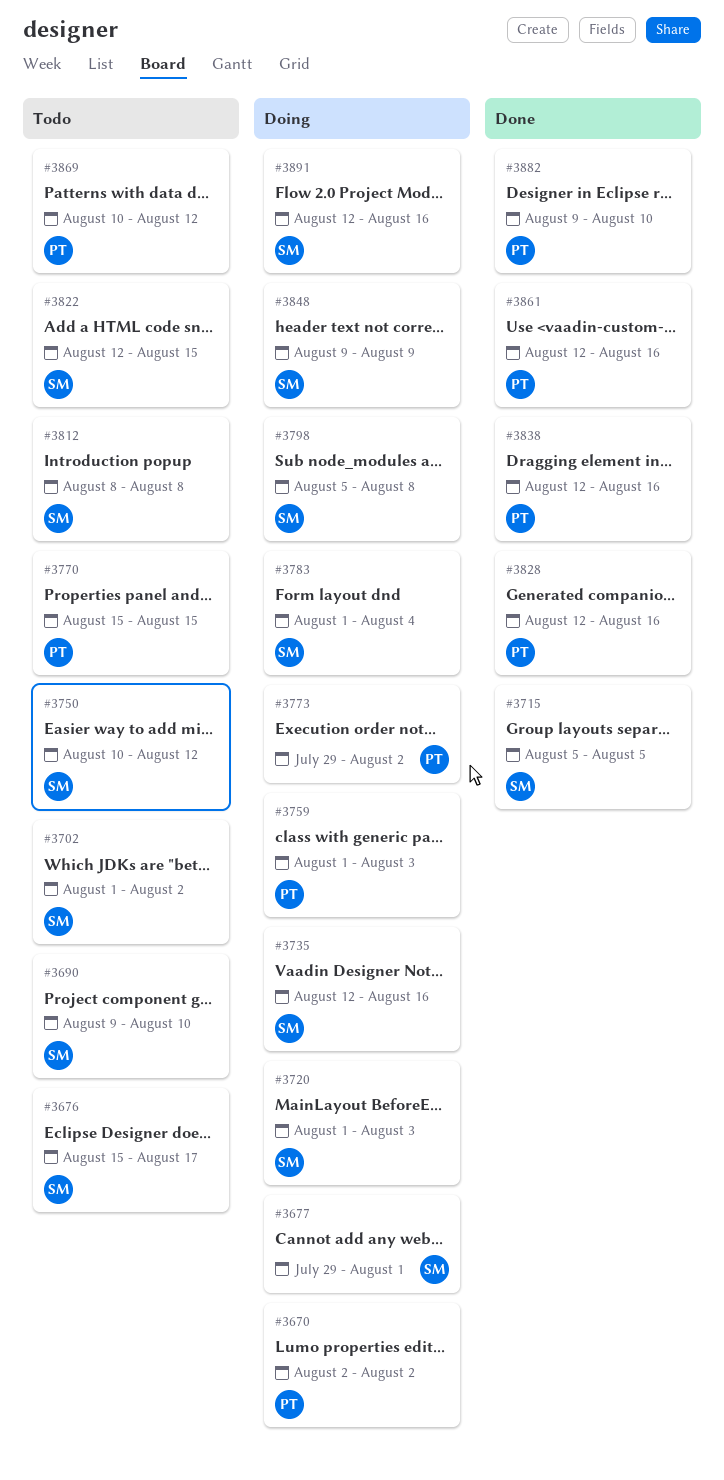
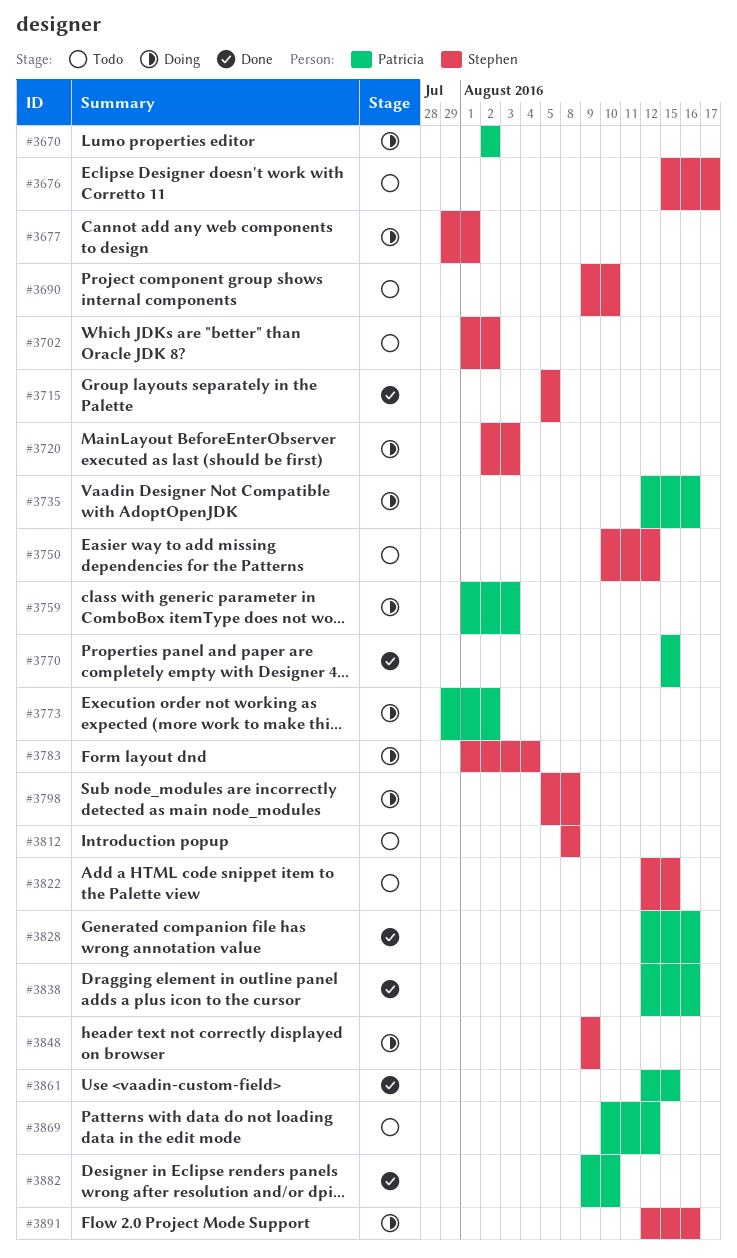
#3720, start: Aug 1 -> Aug 2
#3735, owner: Stephen -> Patricia
#3770, status: Todo -> Done
#3861, due: Aug 16 -> Aug 15

